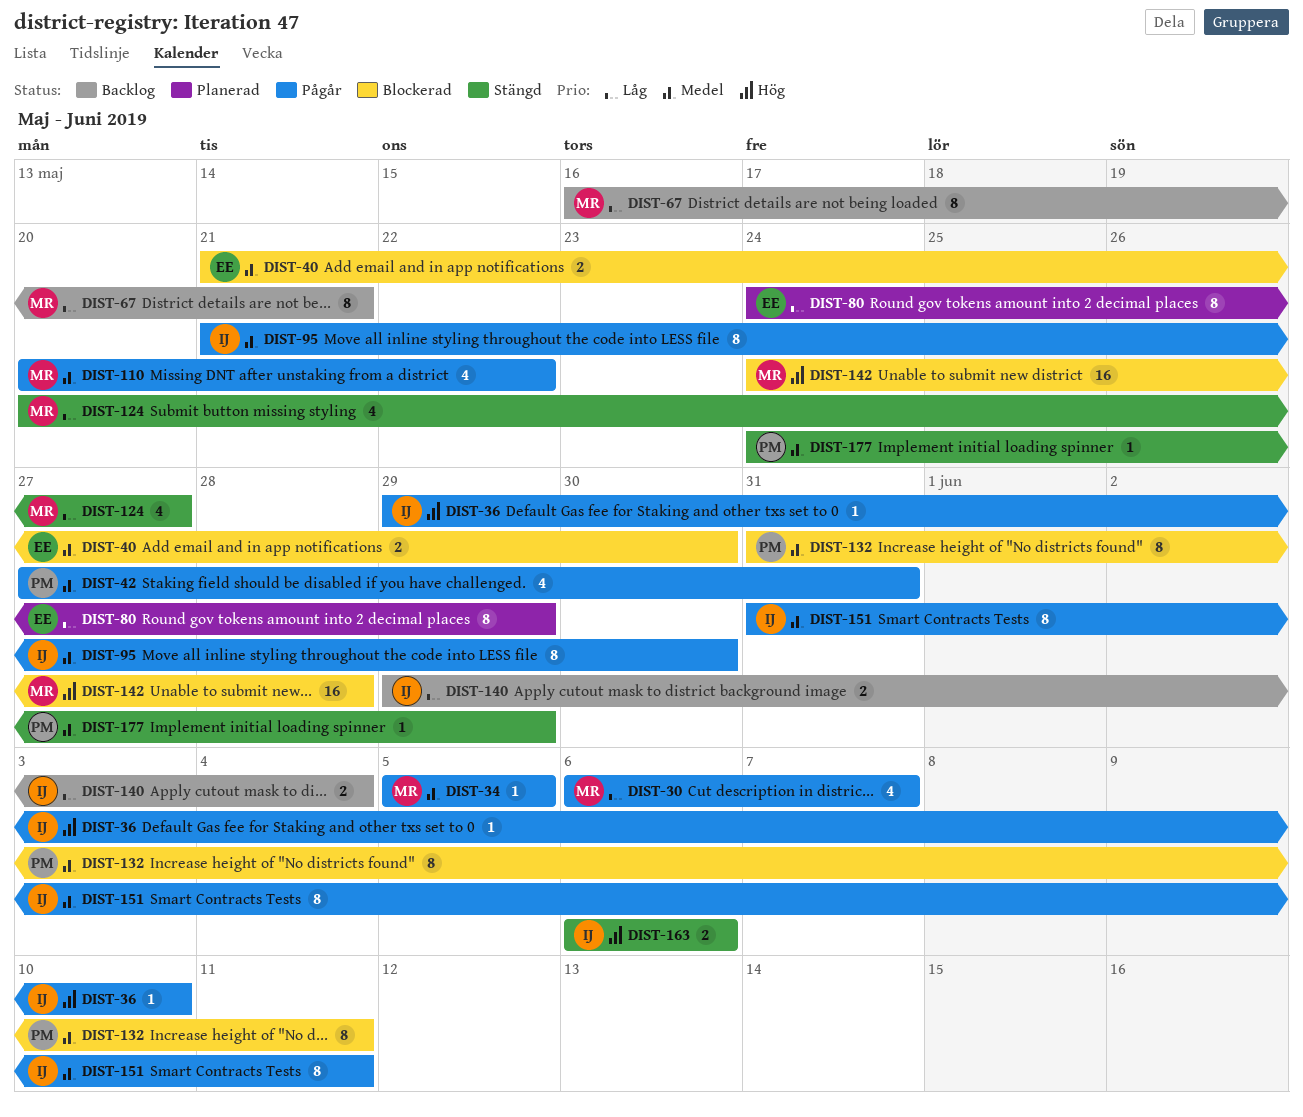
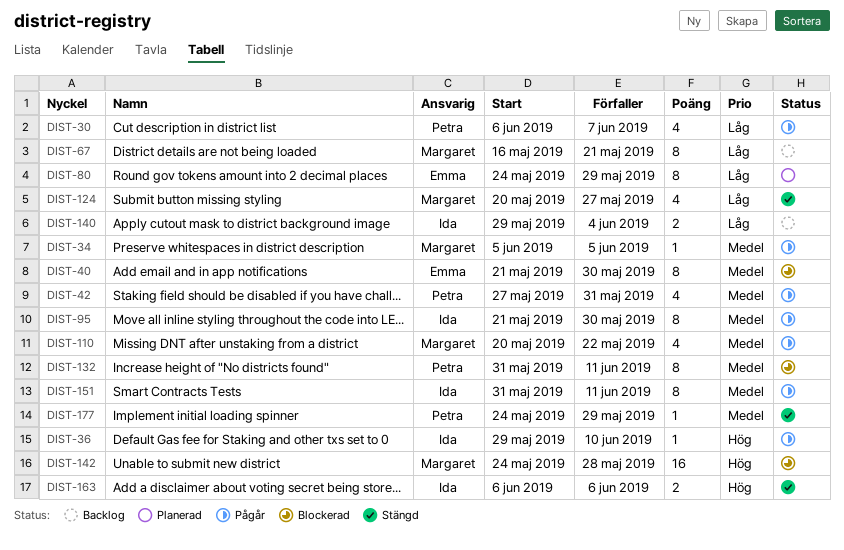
DIST-30, owner: Margaret -> Petra
DIST-40, estimate: 2 -> 8

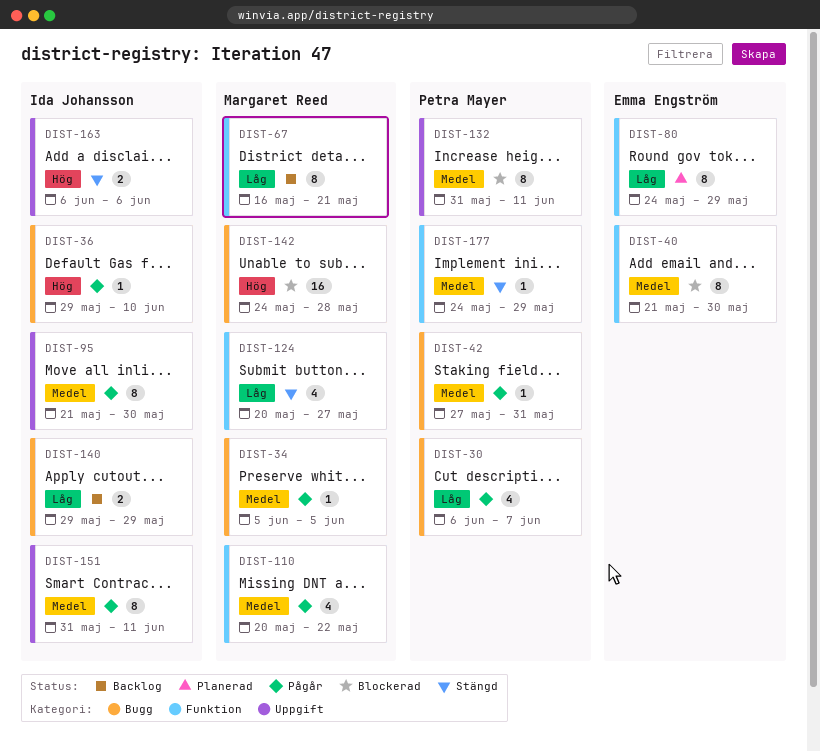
DIST-42, estimate: 4 -> 1
DIST-140, due: Jun 4 -> May 29

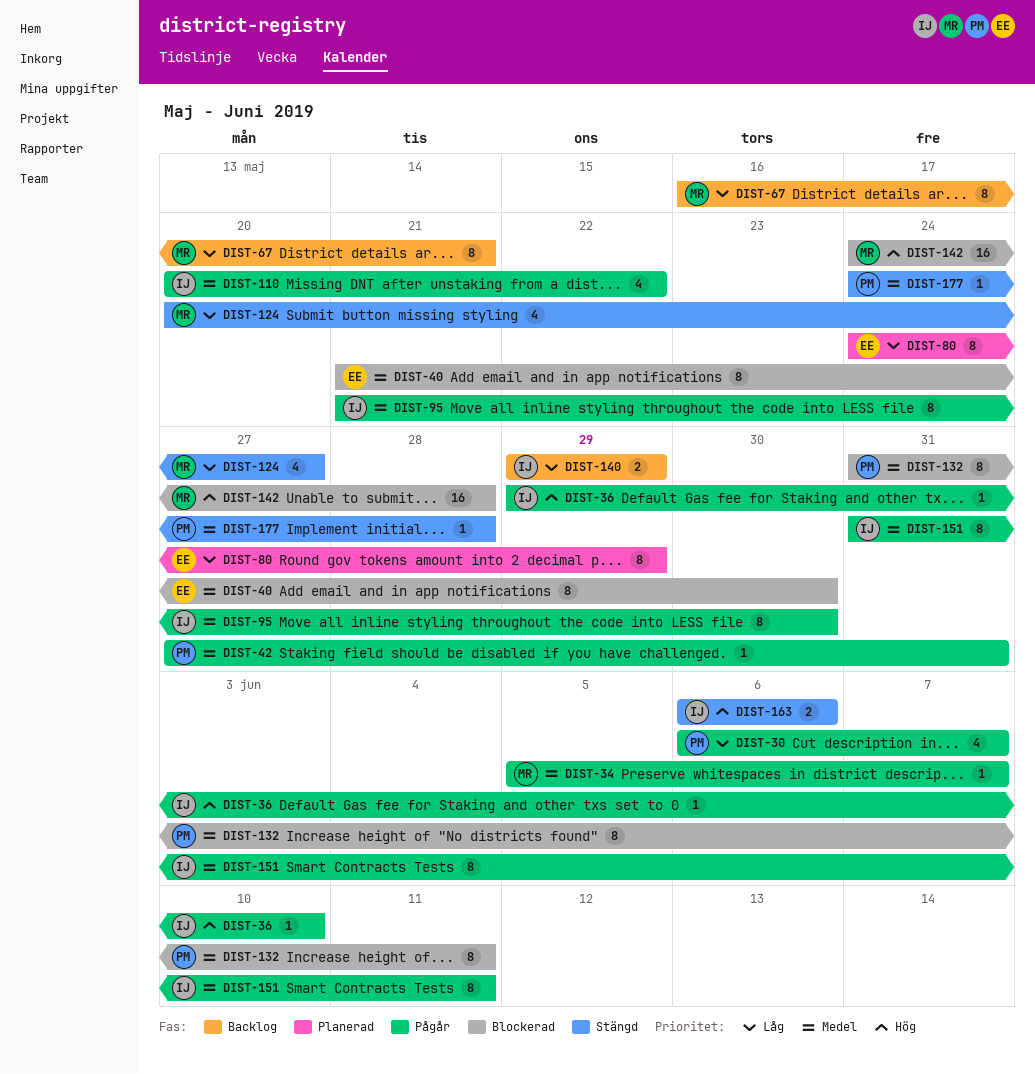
DIST-34, due: Jun 5 -> Jun 7
DIST-110, owner: Margaret Reed -> Ida Johansson
DIST-177, due: May 29 -> May 28

